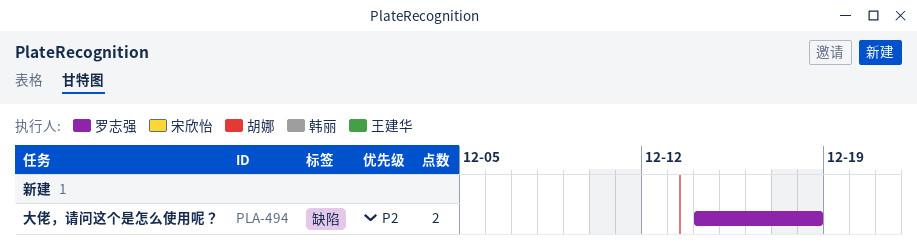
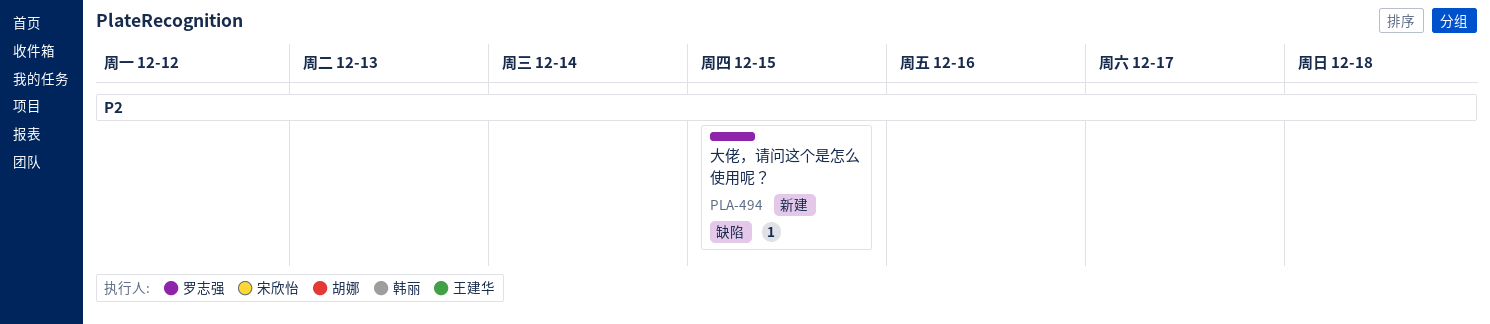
PLA-494, estimate: 2 -> 1
PLA-494, due: Dec 18 -> Dec 15

